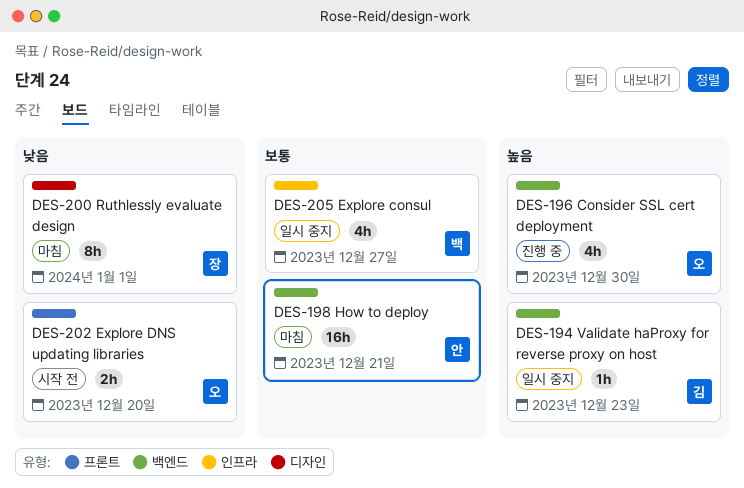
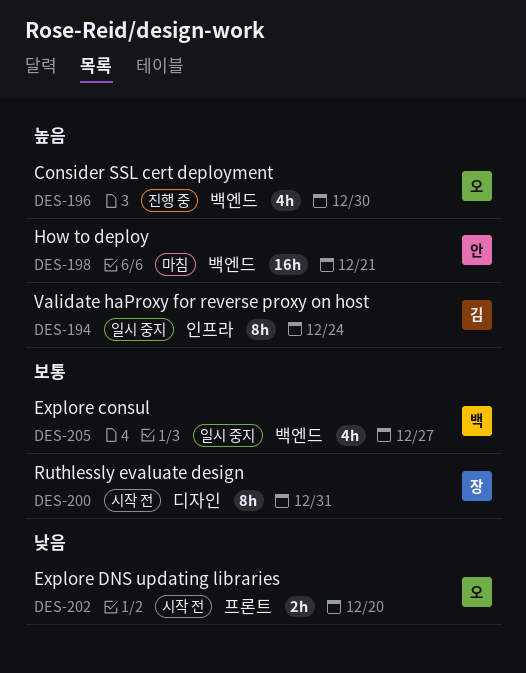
DES-194, label: 백엔드 -> 인프라
DES-194, estimate: 1h -> 8h
DES-194, due: Dec 23 -> Dec 24
DES-198, priority: 보통 -> 높음
DES-200, status: 마침 -> 시작 전
DES-200, priority: 낮음 -> 보통
DES-200, due: Jan 1 -> Dec 31
DES-205, label: 인프라 -> 백엔드

